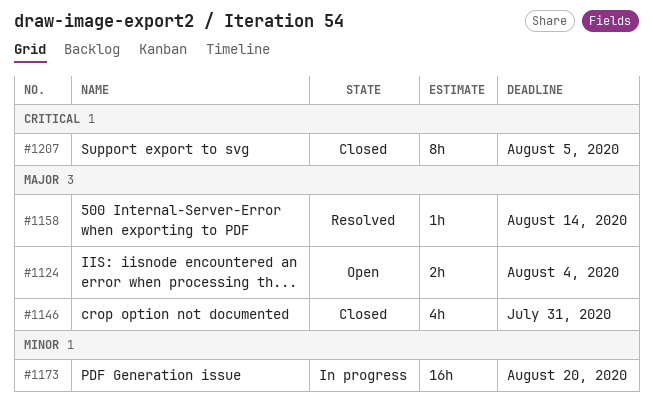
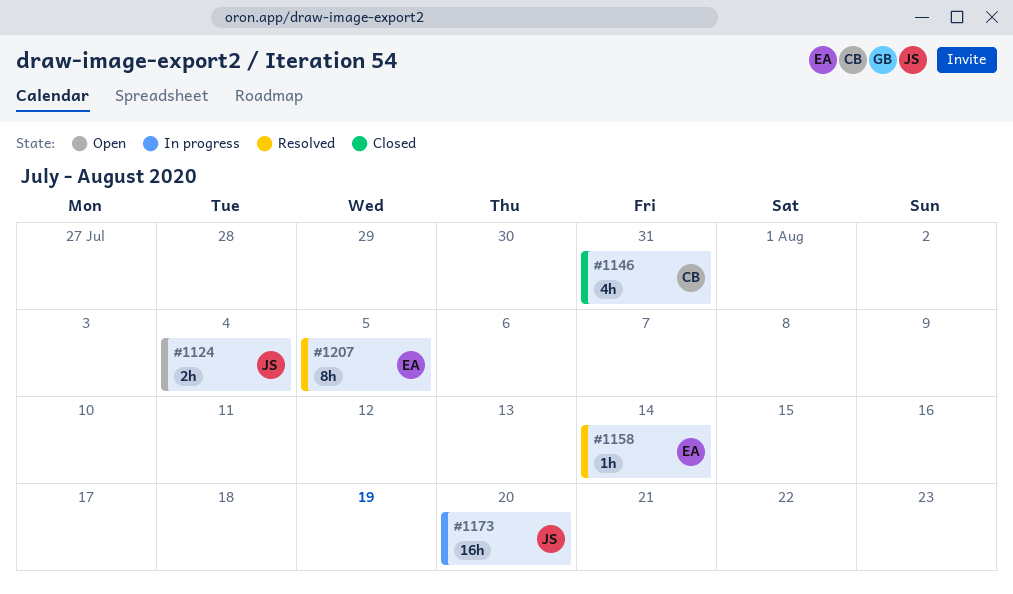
#1207, status: Closed -> Resolved

